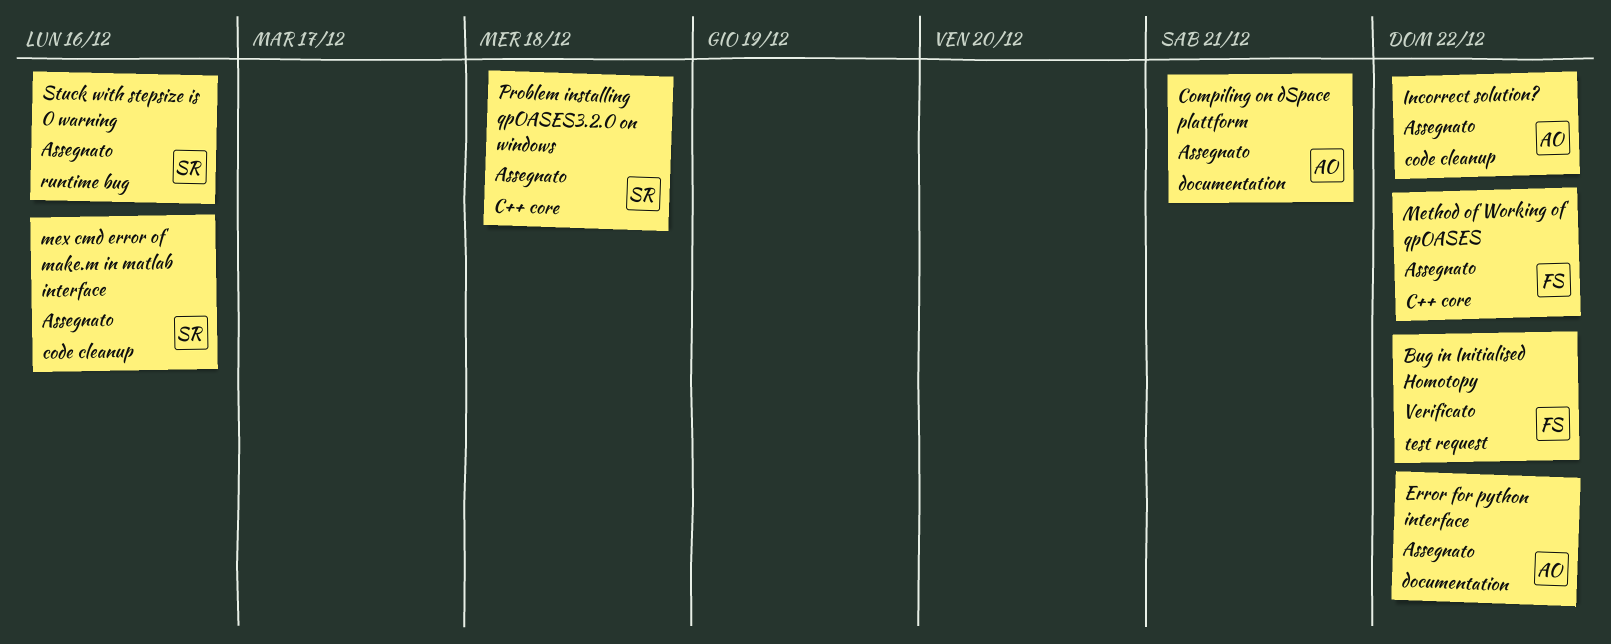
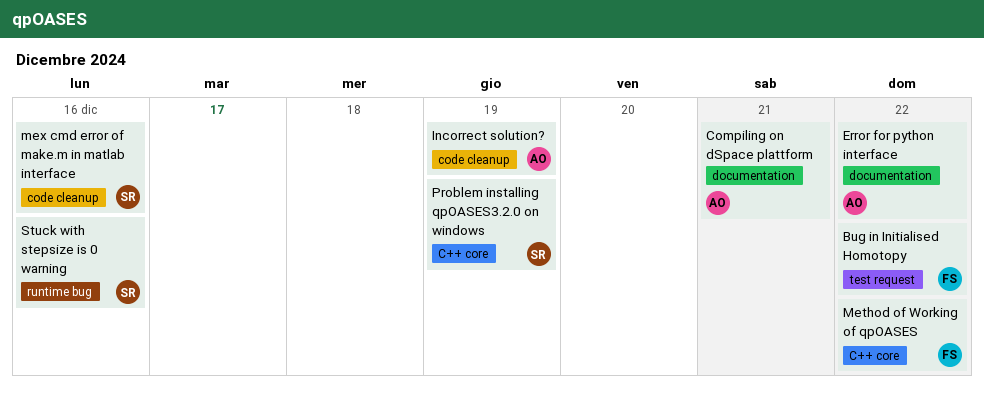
Incorrect solution?, due: Dec 22 -> Dec 19
Problem installing qpOASES3.2.0 on windows, due: Dec 18 -> Dec 19

